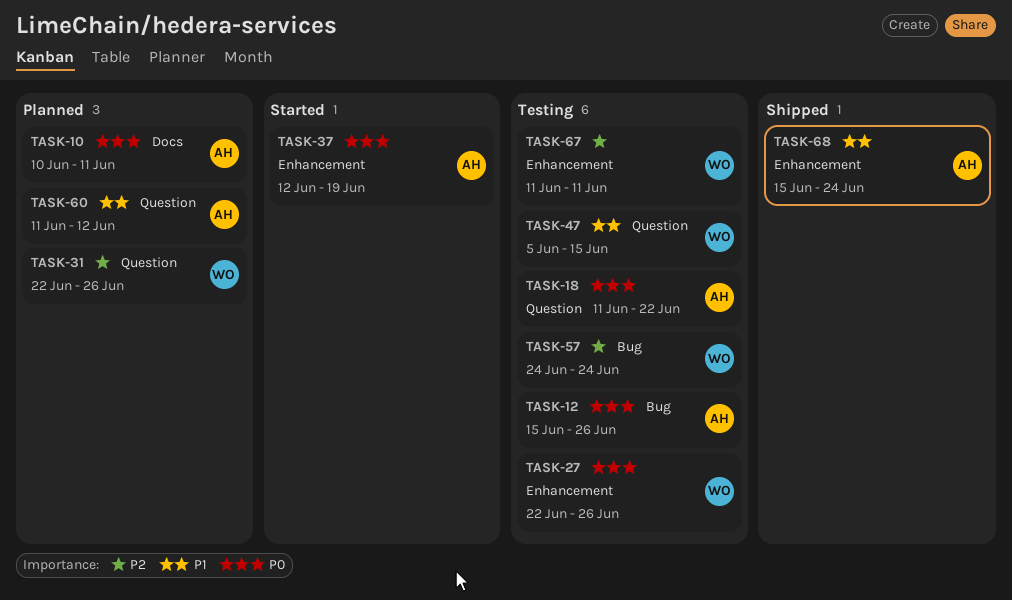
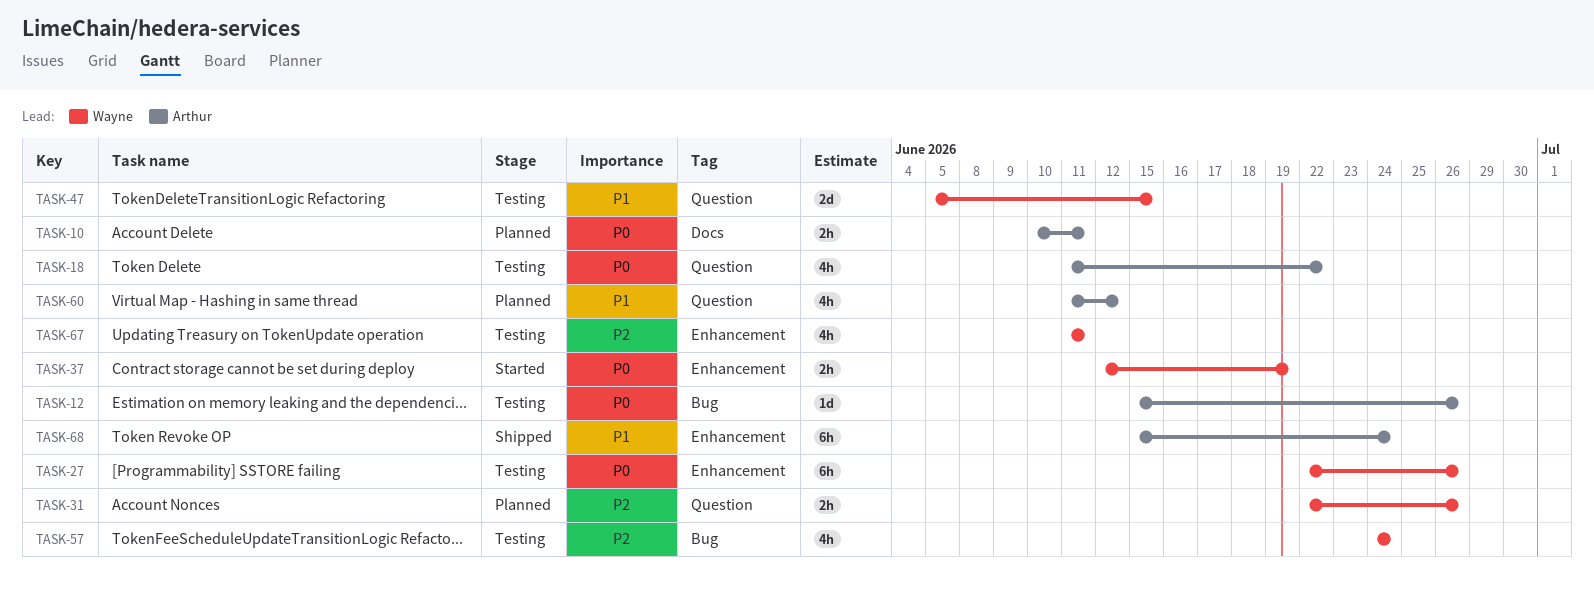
TASK-37, owner: Arthur -> Wayne

